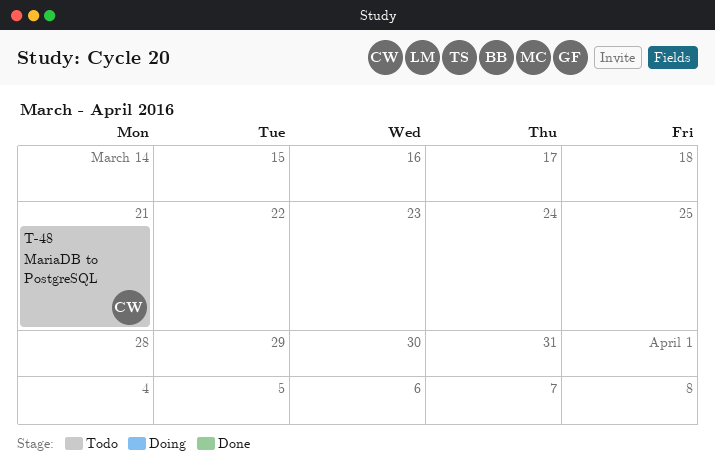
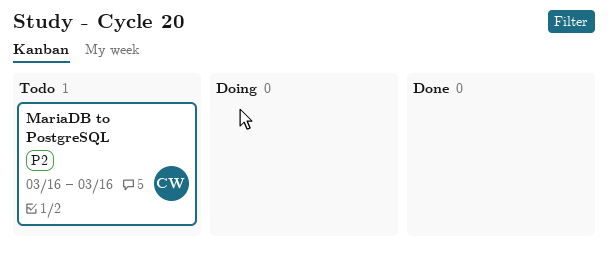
MariaDB to PostgreSQL, due: Mar 21 -> Mar 16

